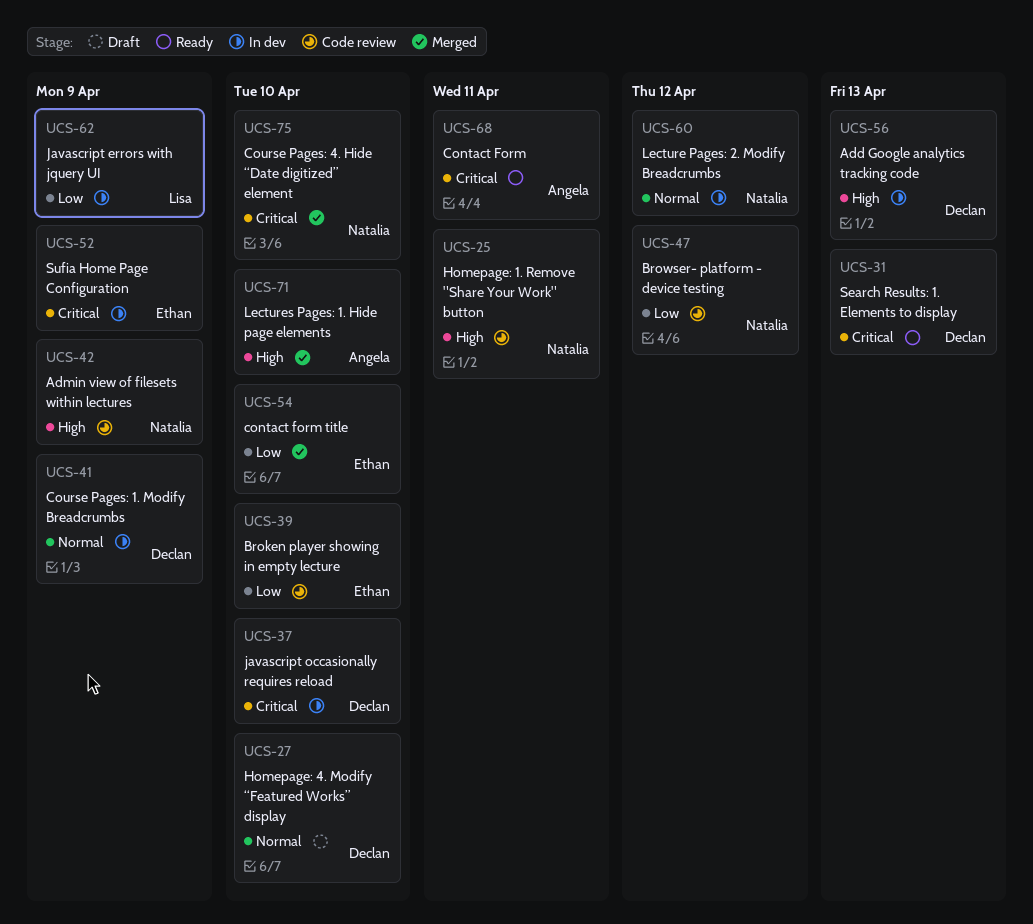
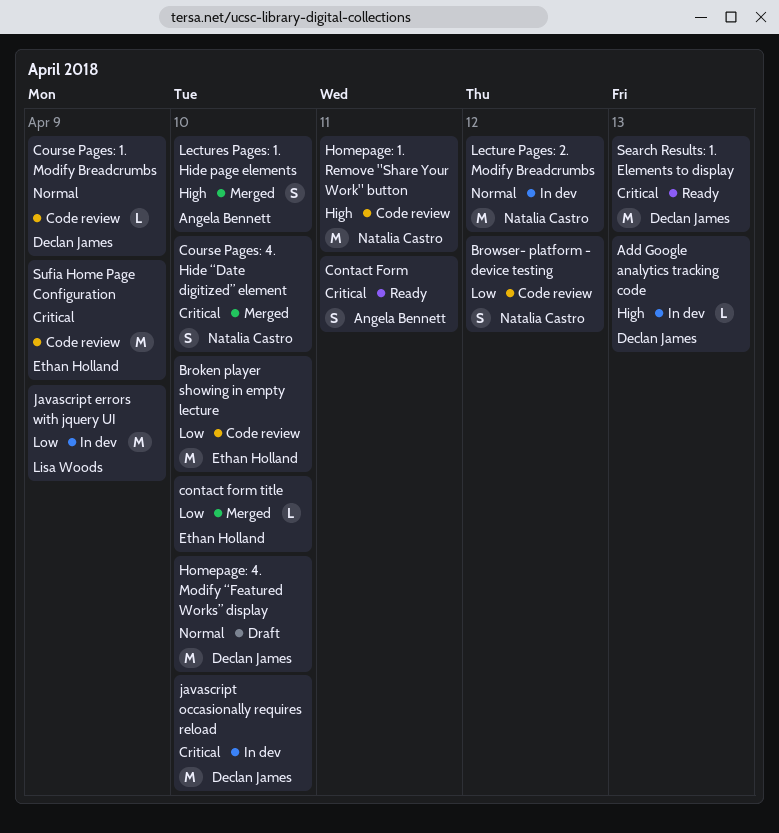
Admin view of filesets within lectures: present -> none
Course Pages: 1. Modify Breadcrumbs, status: In dev -> Code review
Sufia Home Page Configuration, status: In dev -> Code review

